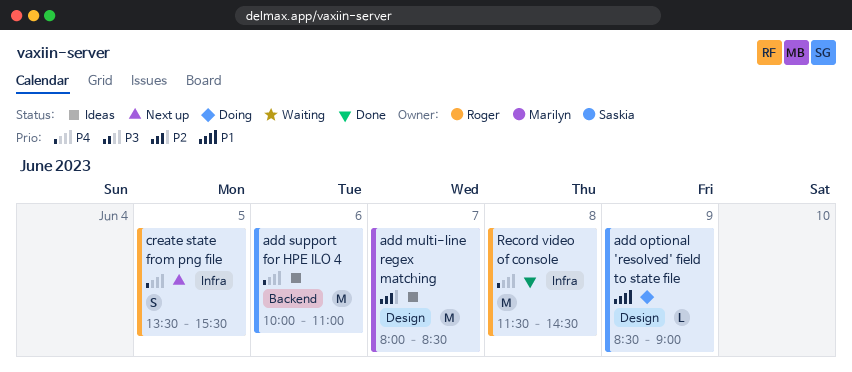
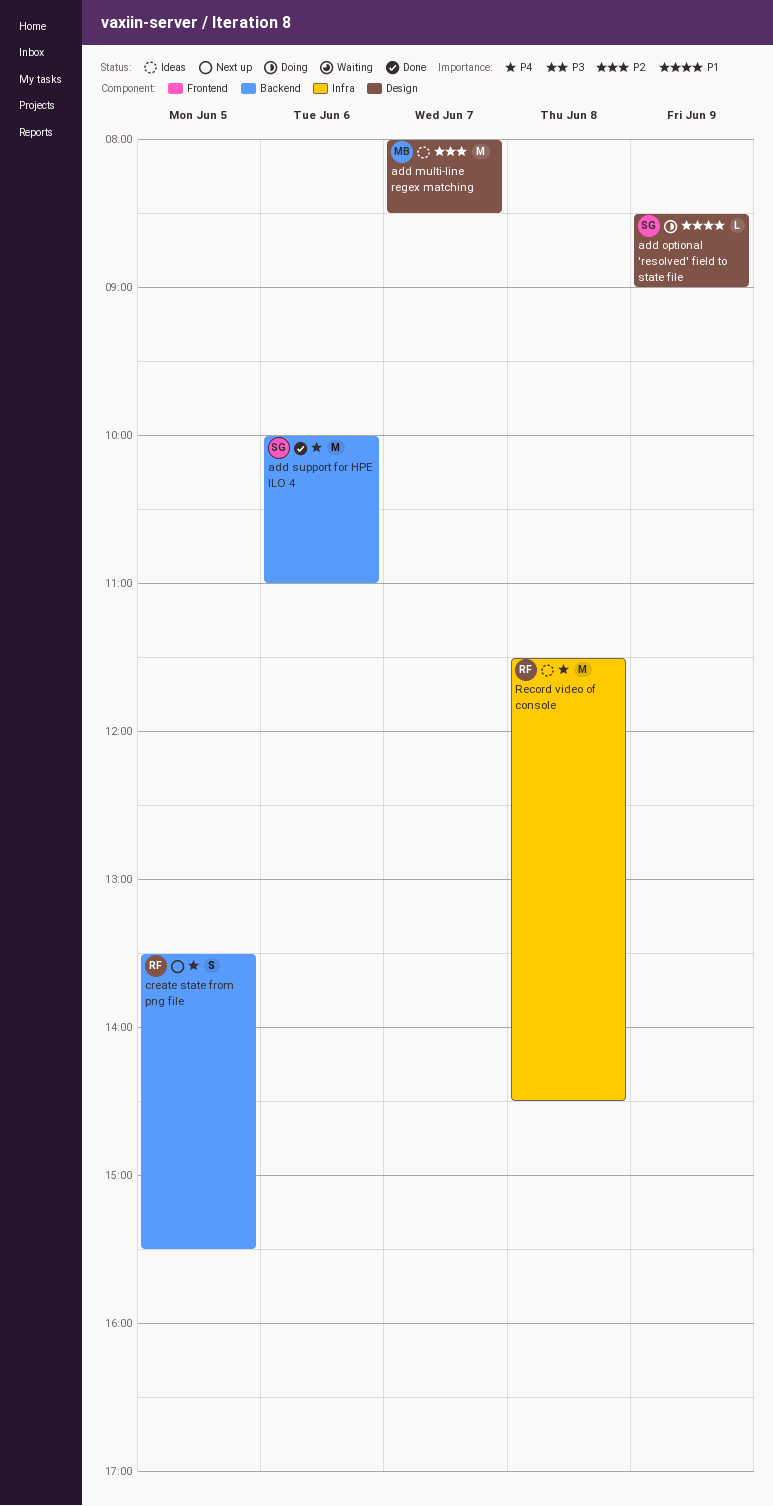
add support for HPE ILO 4, status: Ideas -> Done
create state from png file, label: Infra -> Backend
Record video of console, status: Done -> Ideas

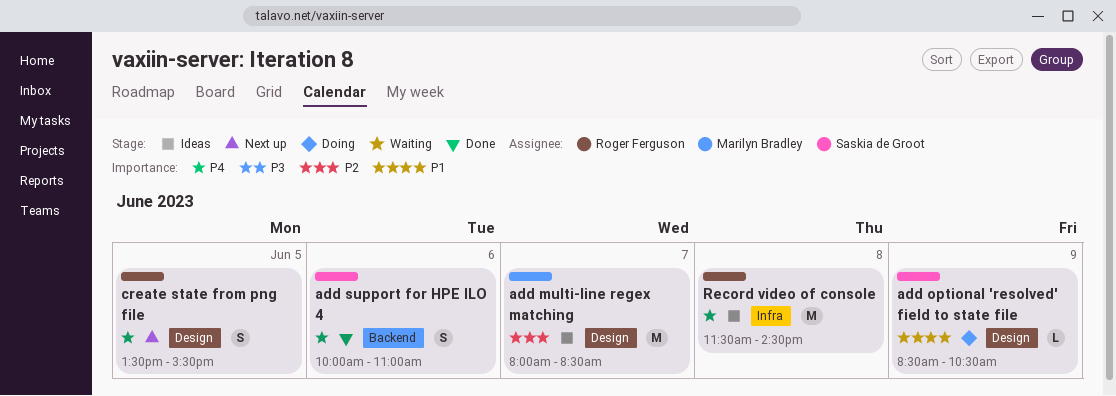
add optional 'resolved' field to state file, ends: 09:00 -> 10:30
add support for HPE ILO 4, estimate: M -> S
create state from png file, label: Backend -> Design

